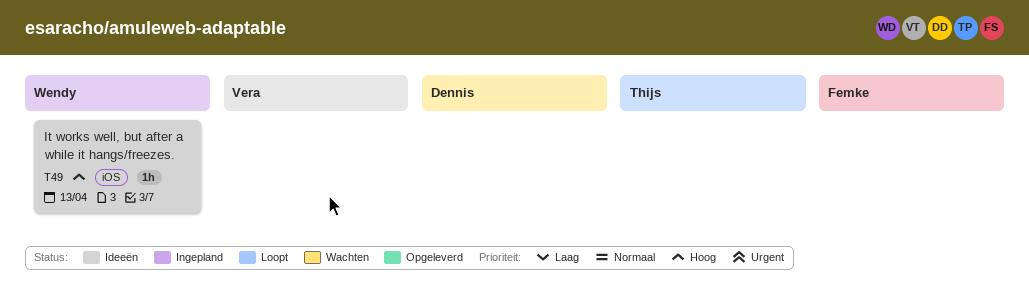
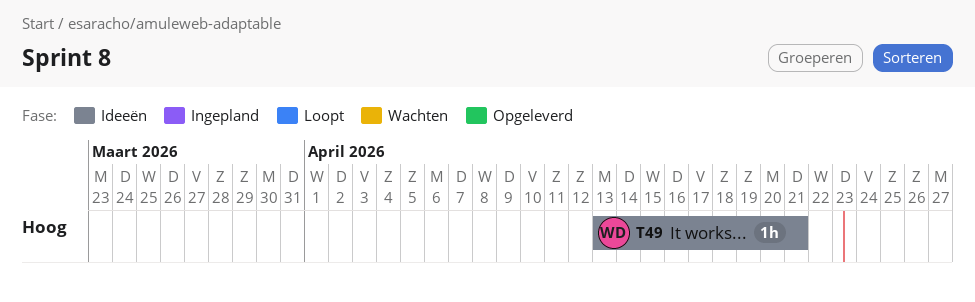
T49, due: Apr 13 -> Apr 21

